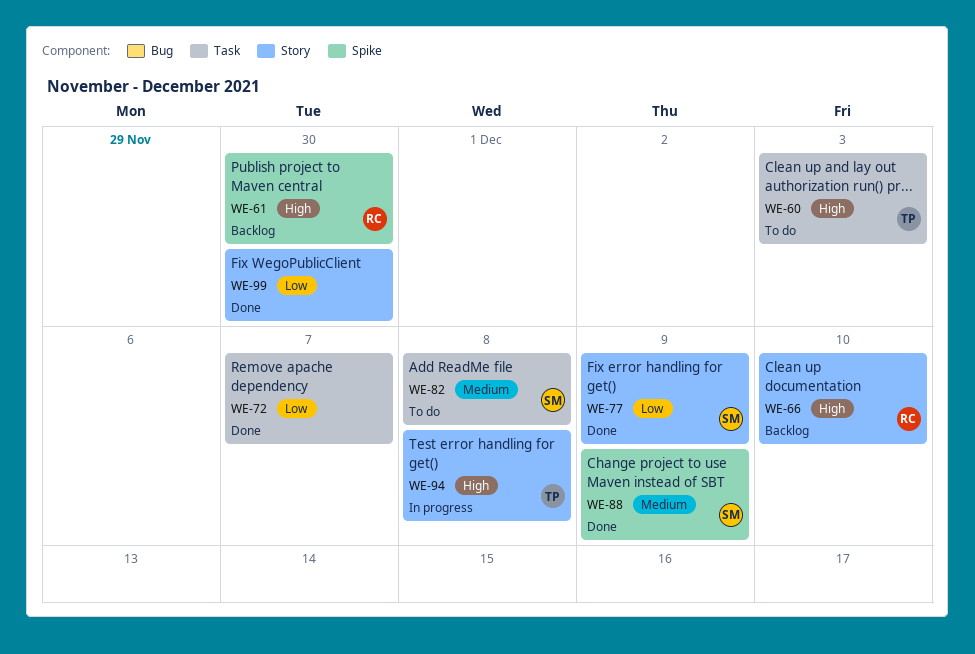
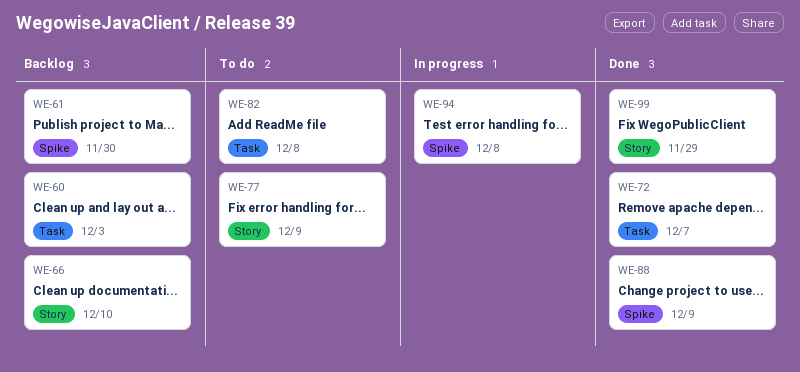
WE-60, status: To do -> Backlog
WE-77, status: Done -> To do
WE-94, label: Story -> Spike
WE-99, due: Nov 30 -> Nov 29

